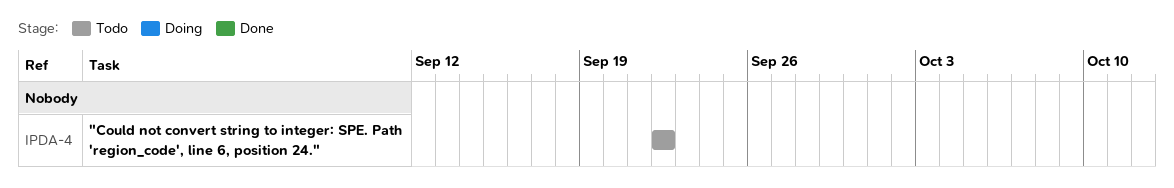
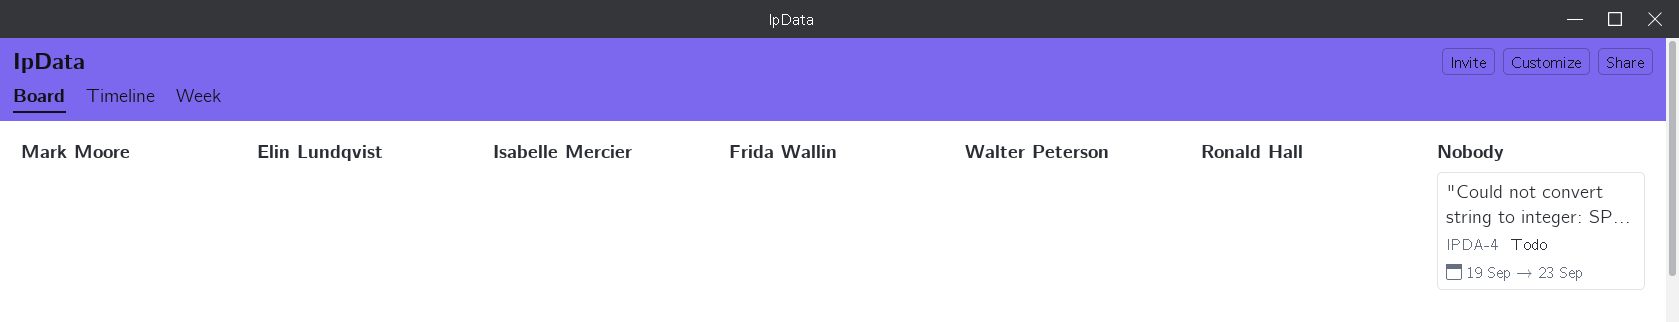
IPDA-4, start: Sep 22 -> Sep 19
IPDA-4, due: Sep 22 -> Sep 23

